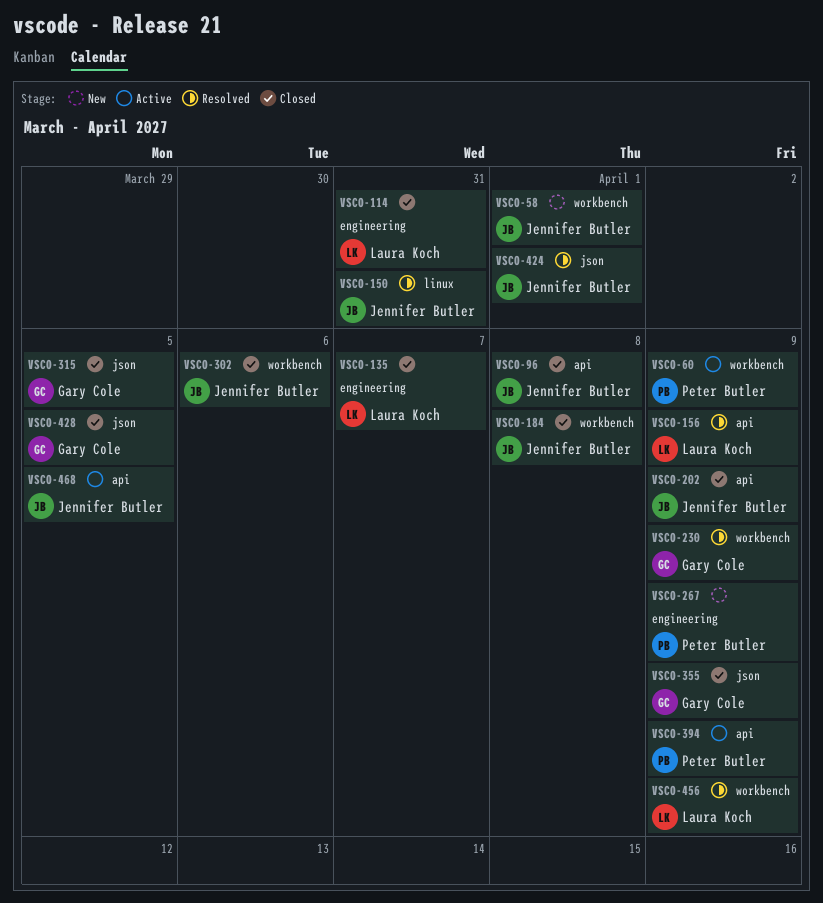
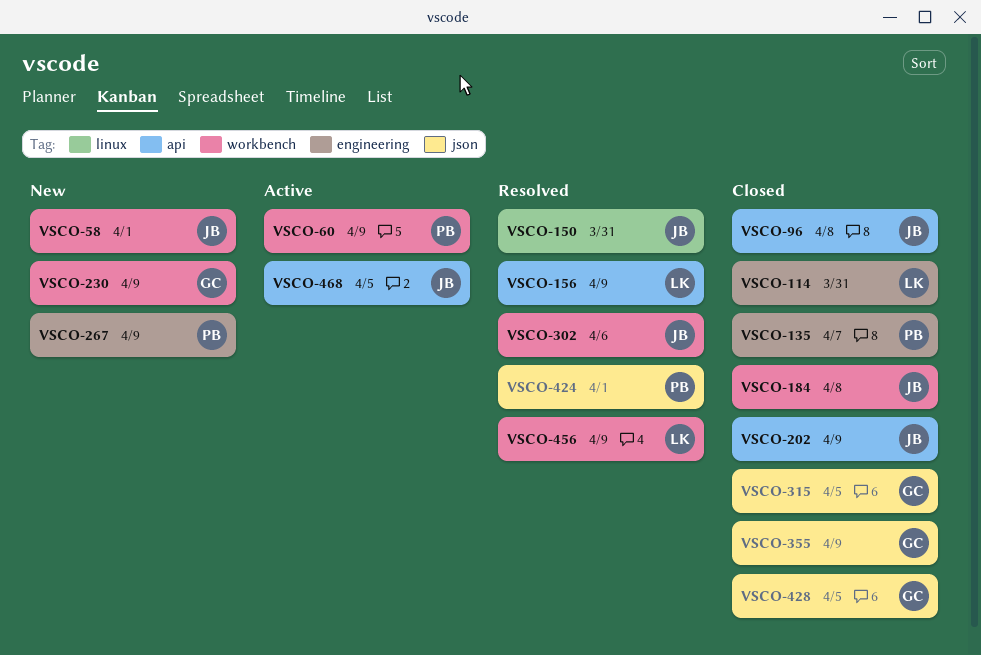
VSCO-135, owner: Laura Koch -> Peter Butler
VSCO-230, status: Resolved -> New
VSCO-302, status: Closed -> Resolved
VSCO-394: present -> none
VSCO-424, owner: Jennifer Butler -> Peter Butler

